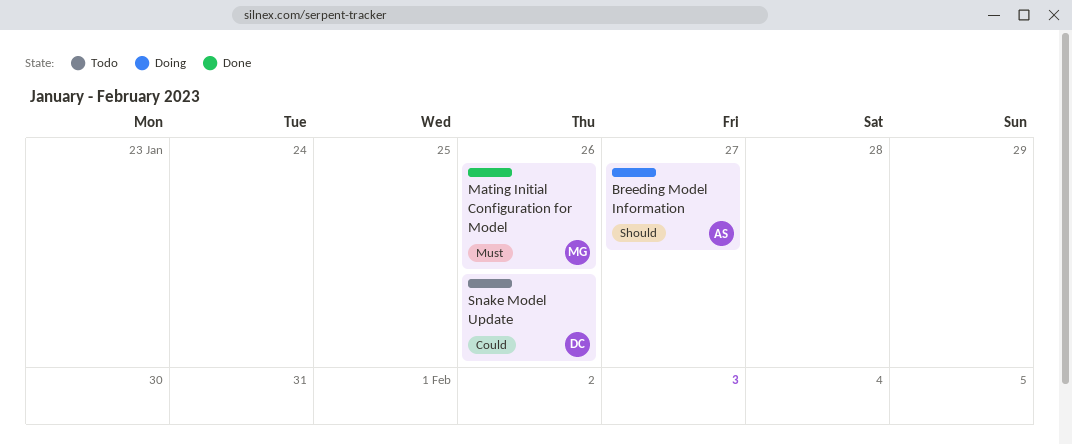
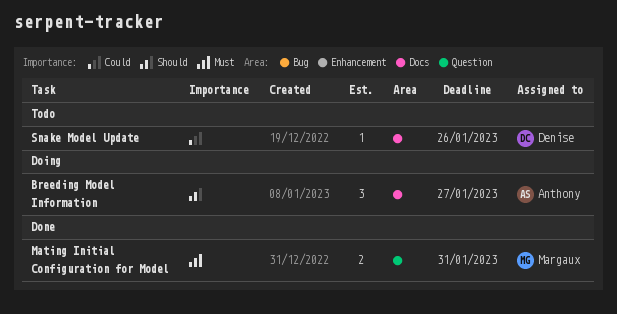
Mating Initial Configuration for Model, due: Jan 26 -> Jan 31

